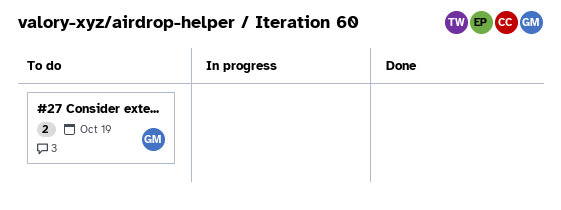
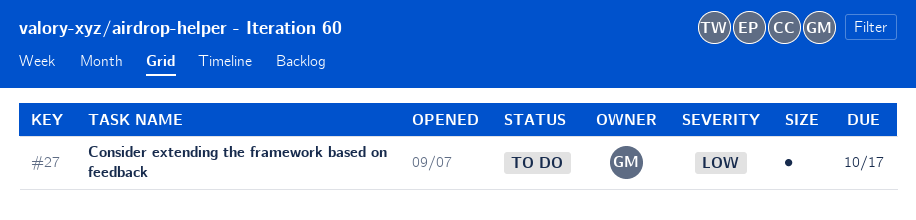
#27, estimate: 2 -> 1
#27, due: Oct 19 -> Oct 17

